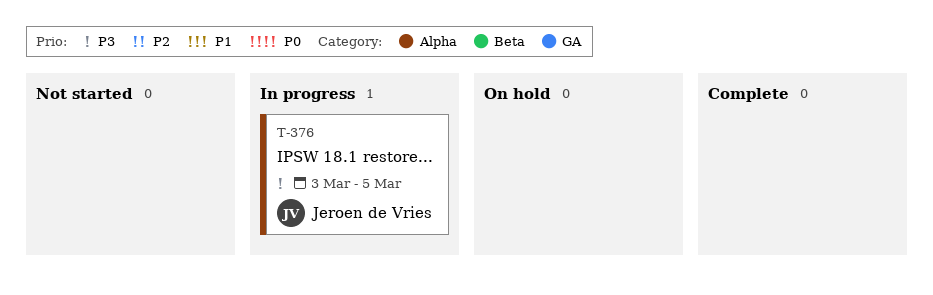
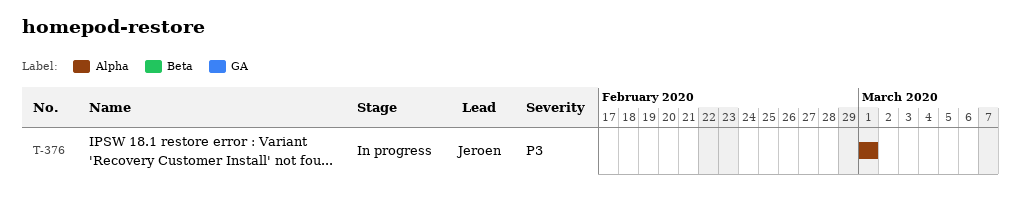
T-376, start: Mar 3 -> Mar 1
T-376, due: Mar 5 -> Mar 1

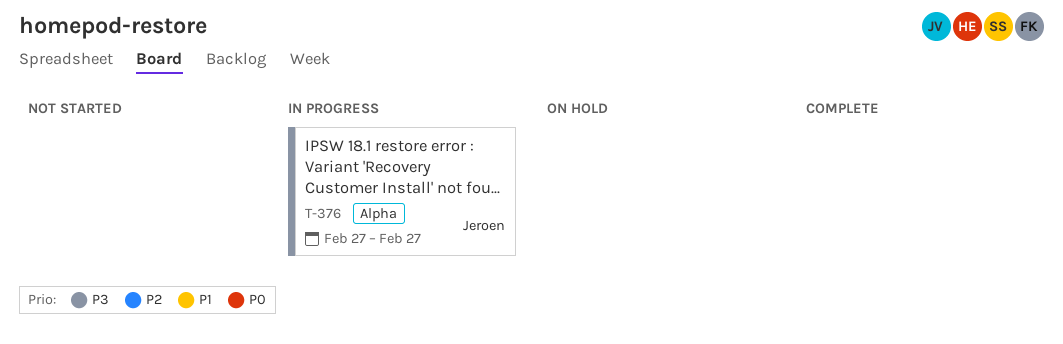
T-376, start: Mar 1 -> Feb 27
T-376, due: Mar 1 -> Feb 27

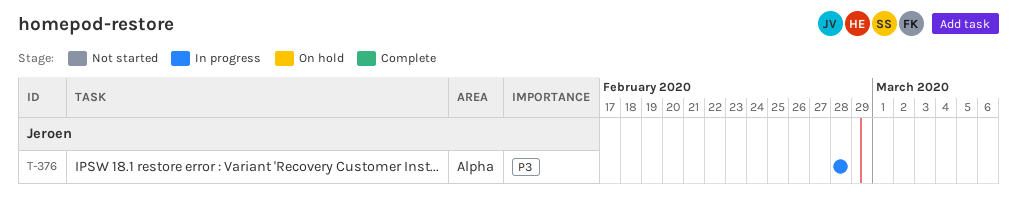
T-376, start: Feb 27 -> Feb 28
T-376, due: Feb 27 -> Feb 28

